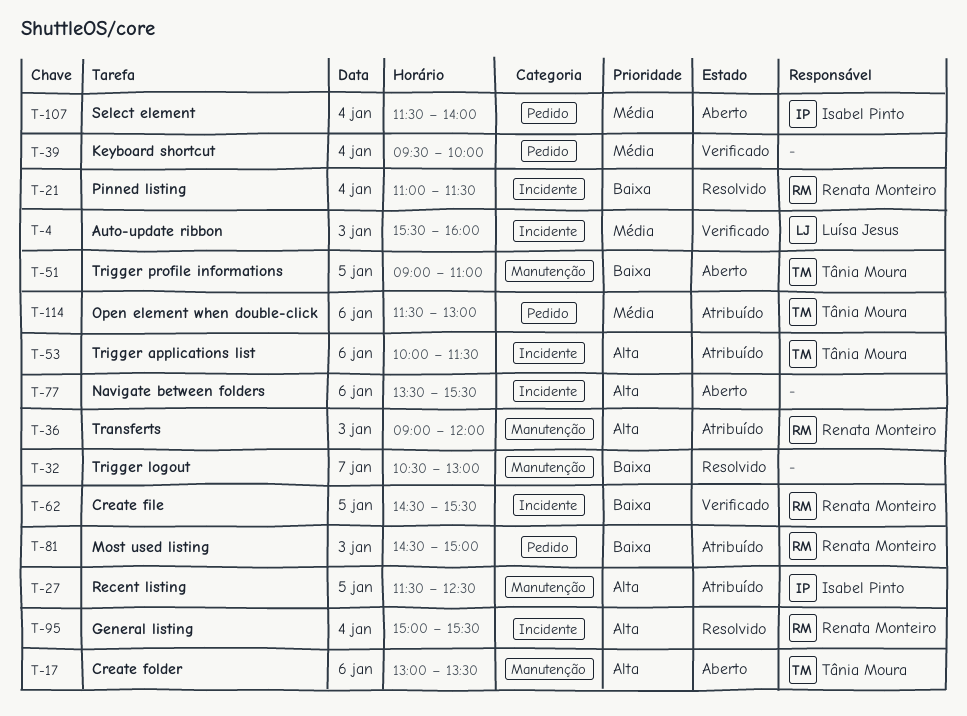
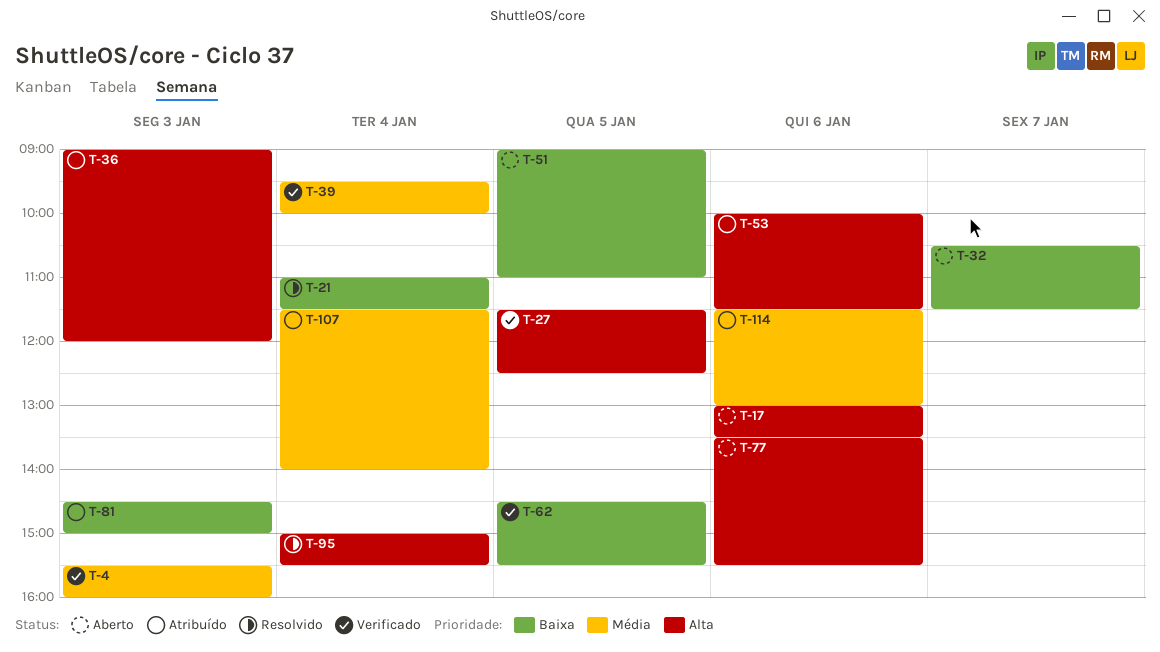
T-27, status: Atribuído -> Verificado
T-32, status: Resolvido -> Aberto
T-32, ends: 13:00 -> 11:30
T-107, status: Aberto -> Atribuído

